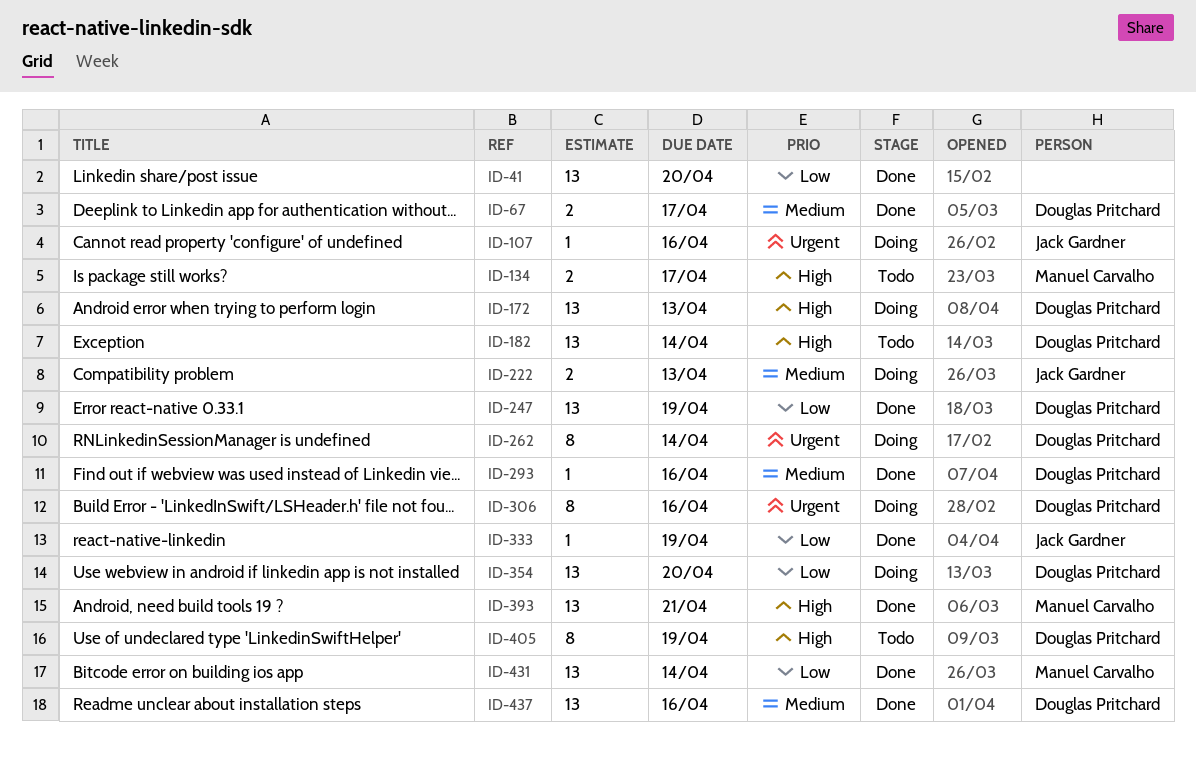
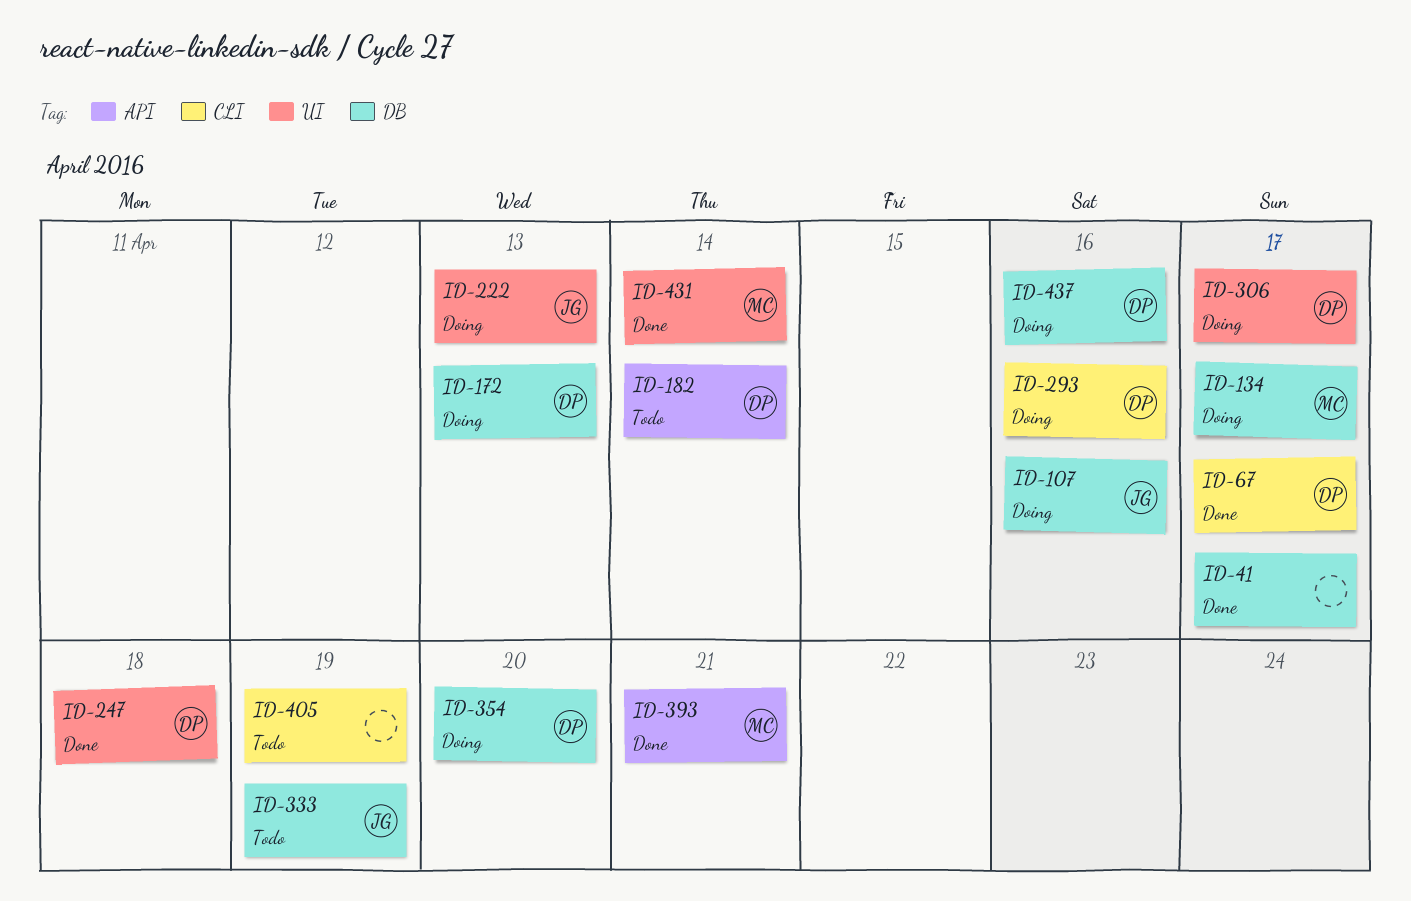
ID-41, due: Apr 20 -> Apr 17
ID-134, status: Todo -> Doing
ID-247, due: Apr 19 -> Apr 18
ID-262: present -> none
ID-293, status: Done -> Doing
ID-306, due: Apr 16 -> Apr 17
ID-333, status: Done -> Todo
ID-405, owner: Douglas Pritchard -> none
ID-437, status: Done -> Doing

